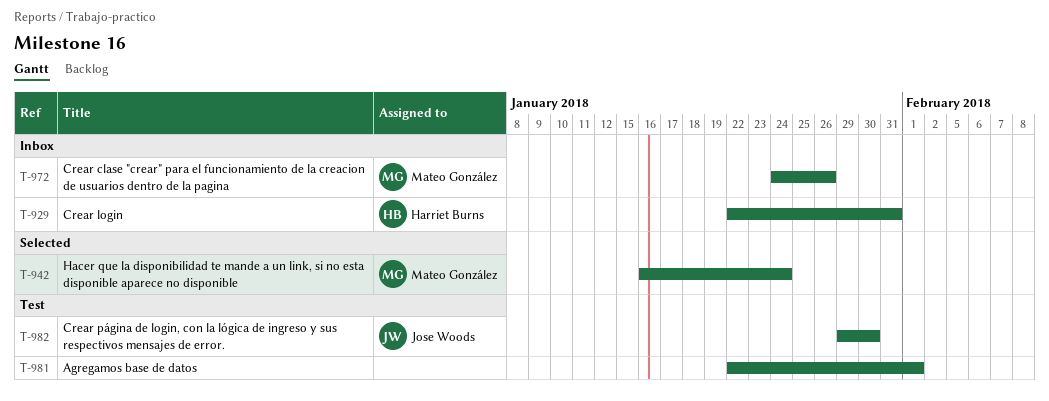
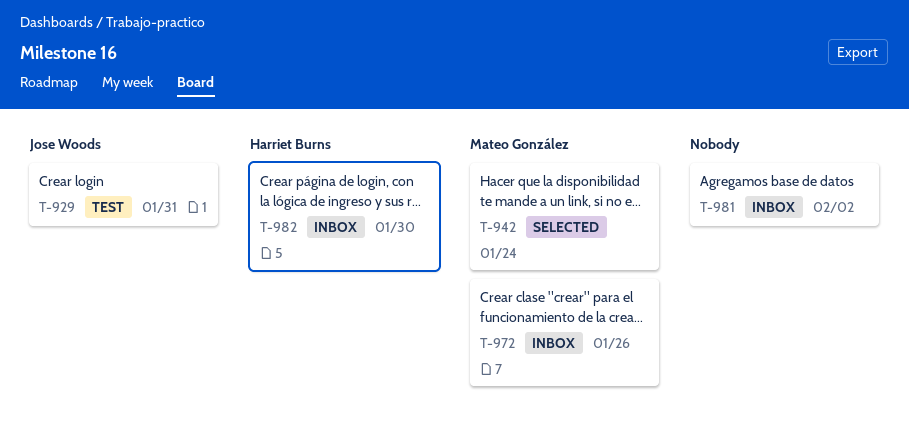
T-929, status: Inbox -> Test
T-929, owner: Harriet Burns -> Jose Woods
T-981, status: Test -> Inbox
T-981, due: Feb 1 -> Feb 2
T-982, status: Test -> Inbox
T-982, owner: Jose Woods -> Harriet Burns

